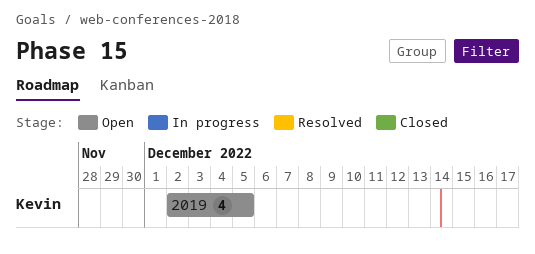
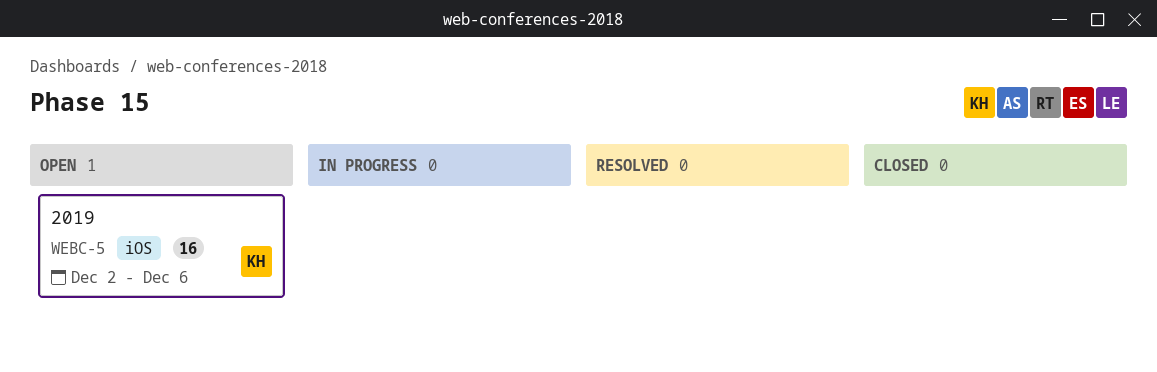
2019, estimate: 4 -> 16
2019, due: Dec 5 -> Dec 6

